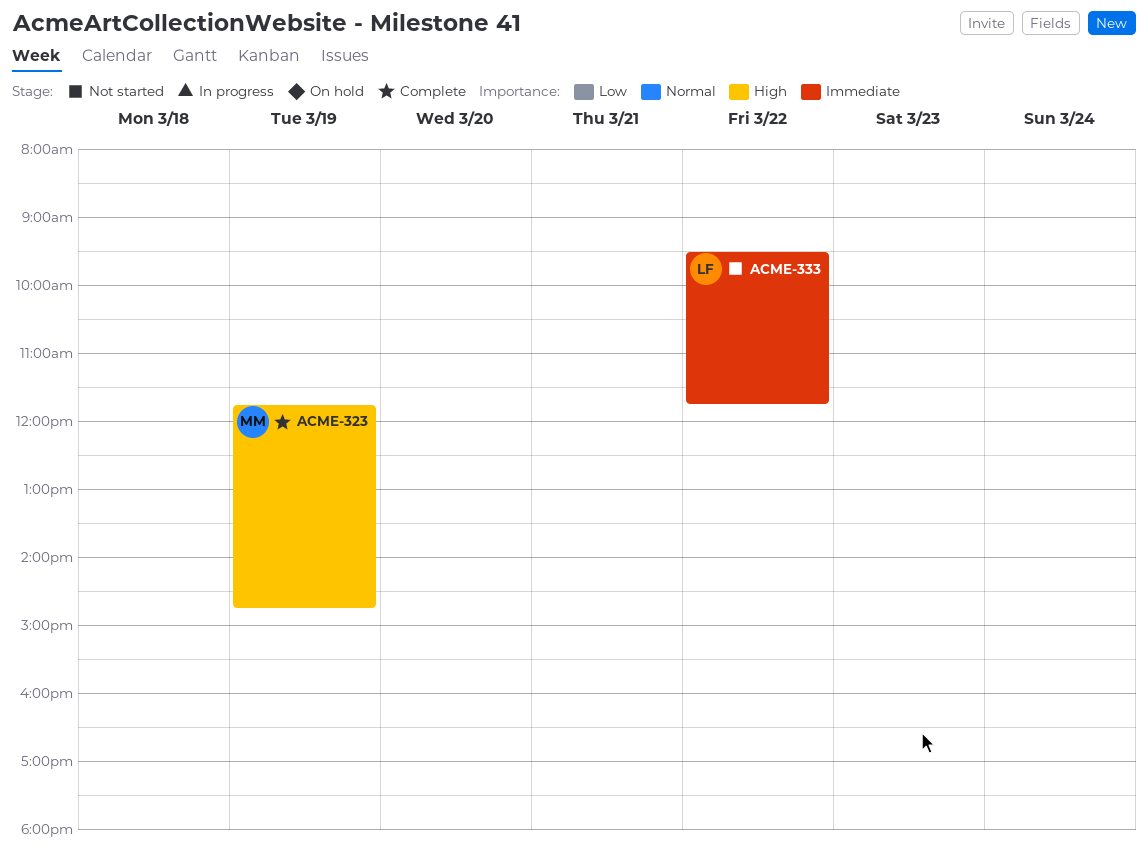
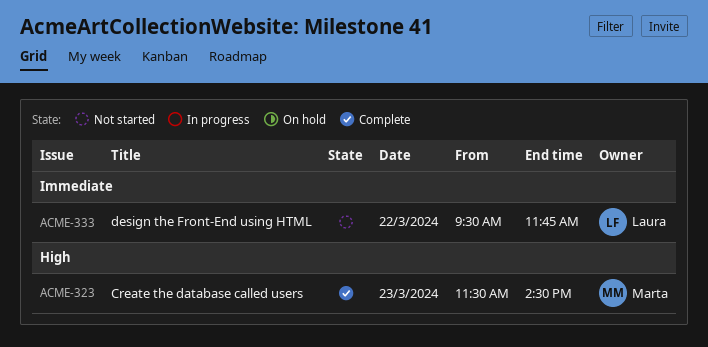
ACME-323, day: Mar 19 -> Mar 23
ACME-323, begins: 11:45 -> 11:30
ACME-323, ends: 14:45 -> 14:30

